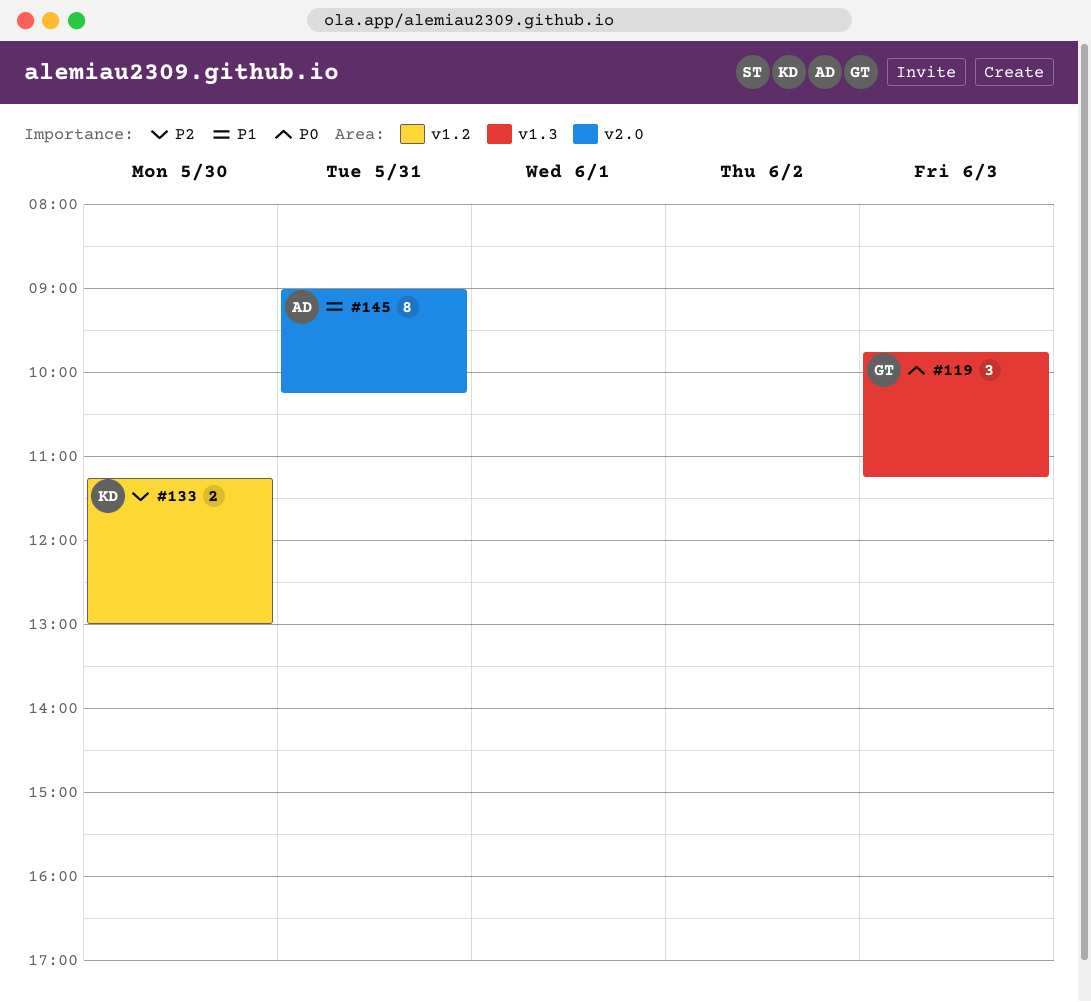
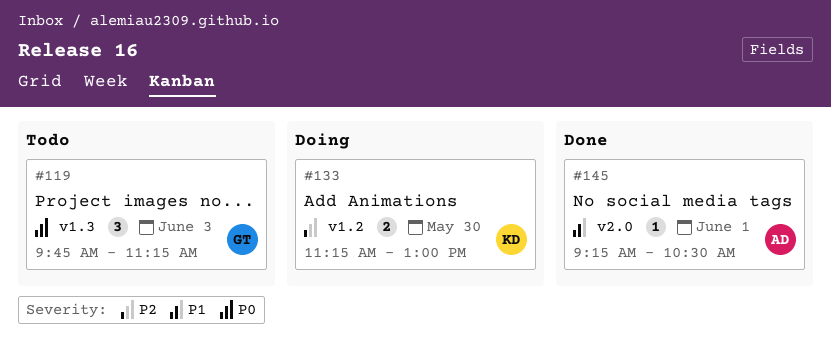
#145, estimate: 8 -> 1
#145, day: May 31 -> Jun 1
#145, begins: 09:00 -> 09:15
#145, ends: 10:15 -> 10:30

